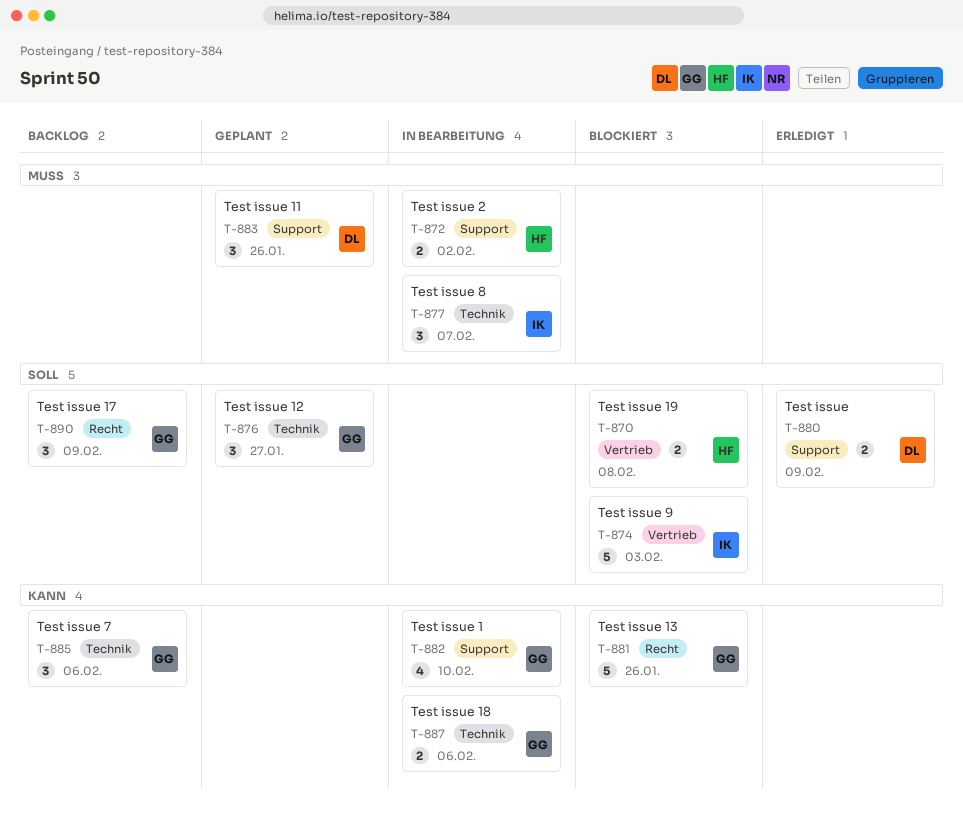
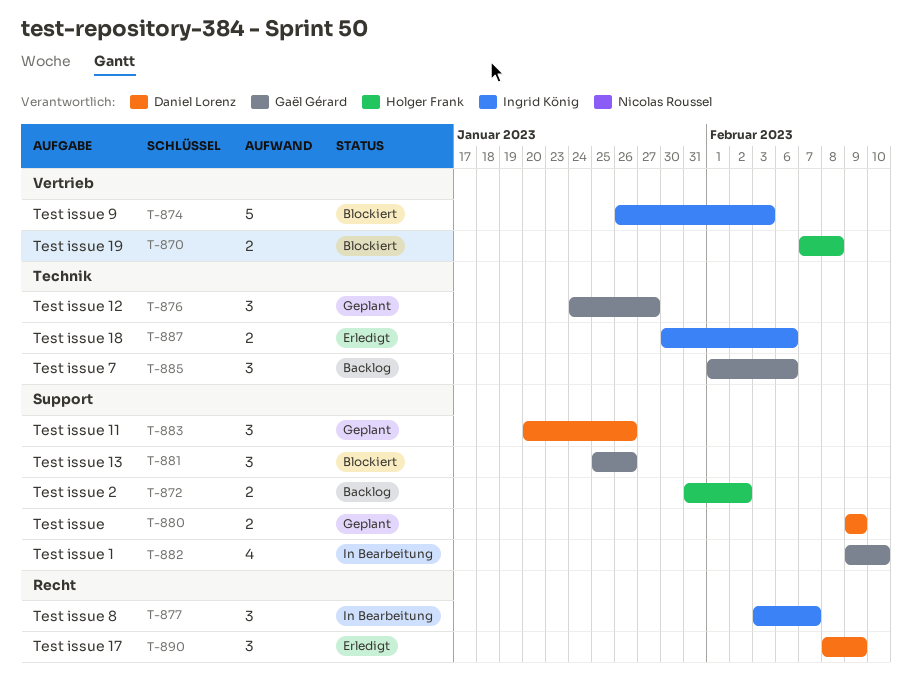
T-872, status: In Bearbeitung -> Backlog
T-877, label: Technik -> Recht
T-880, status: Erledigt -> Geplant
T-881, label: Recht -> Support
T-881, estimate: 5 -> 3
T-887, status: In Bearbeitung -> Erledigt
T-887, owner: Gaël Gérard -> Ingrid König
T-890, status: Backlog -> Erledigt
T-890, owner: Gaël Gérard -> Daniel Lorenz

